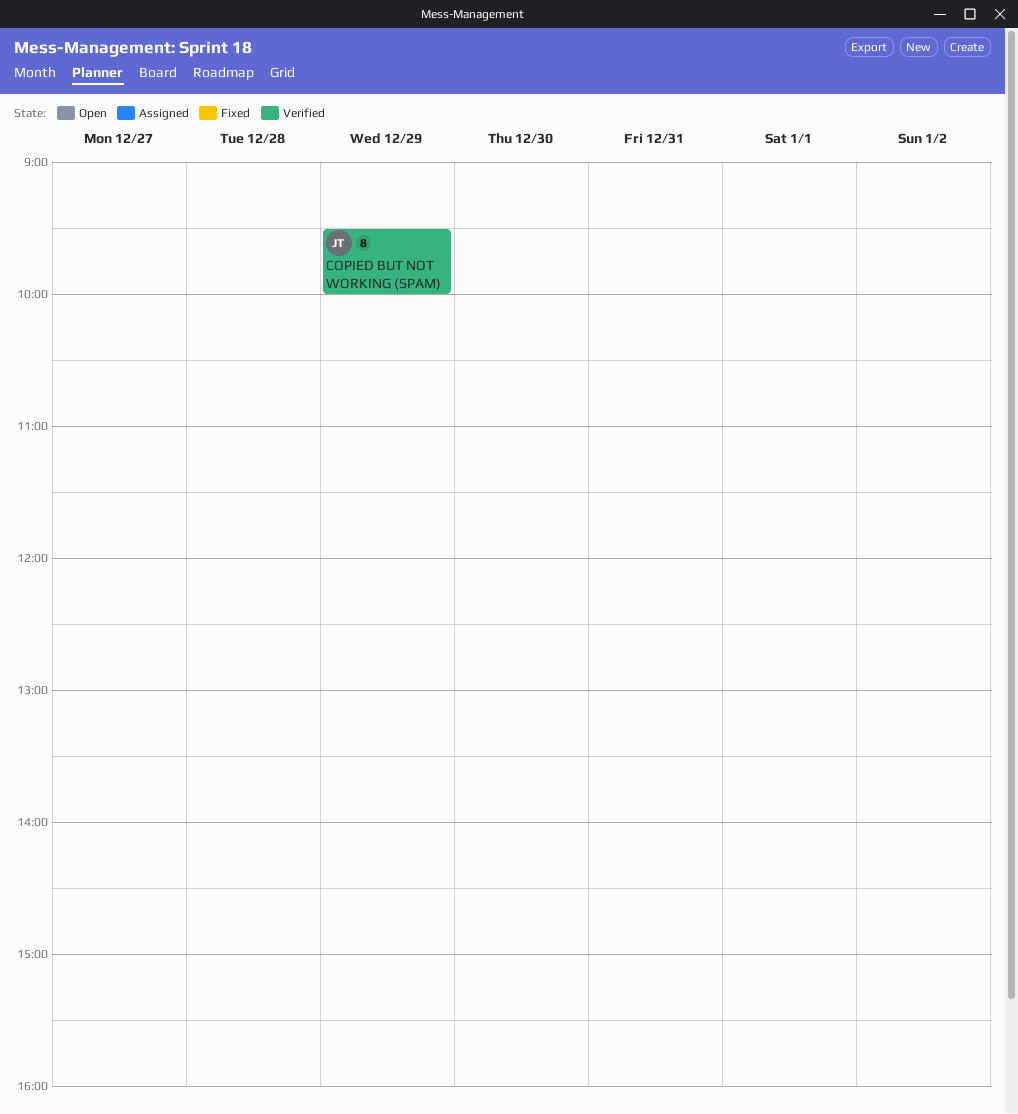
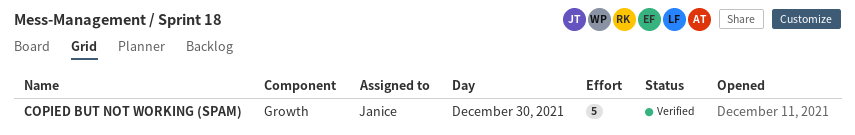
COPIED BUT NOT WORKING (SPAM), estimate: 8 -> 5
COPIED BUT NOT WORKING (SPAM), day: Dec 29 -> Dec 30

